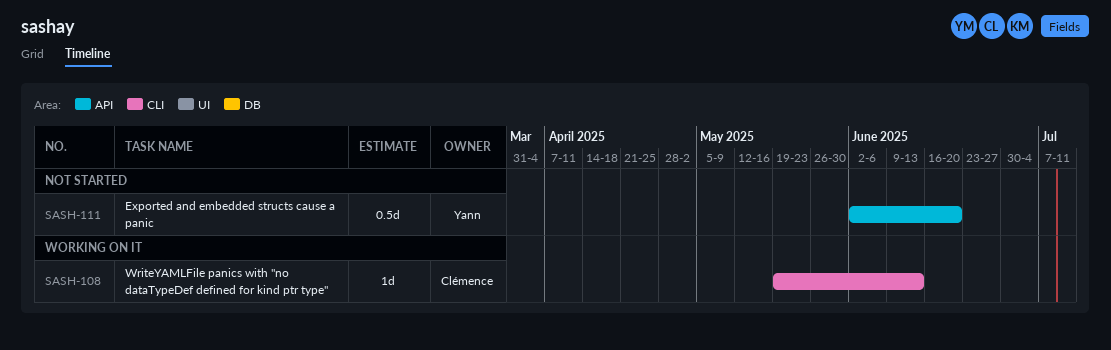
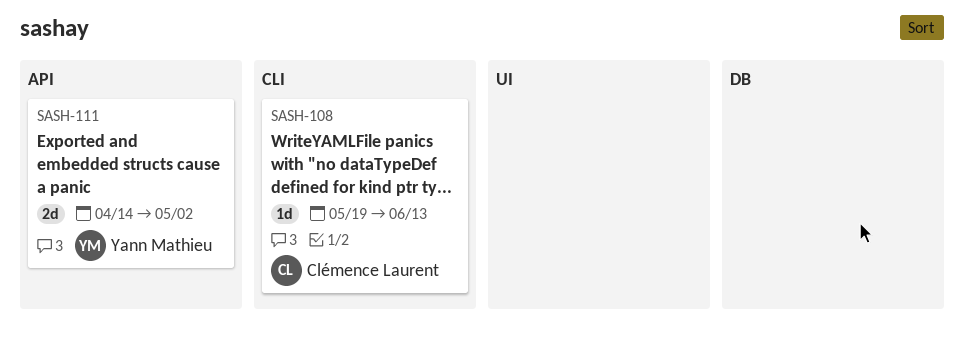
SASH-111, estimate: 0.5d -> 2d
SASH-111, start: Jun 2 -> Apr 14
SASH-111, due: Jun 20 -> May 2

